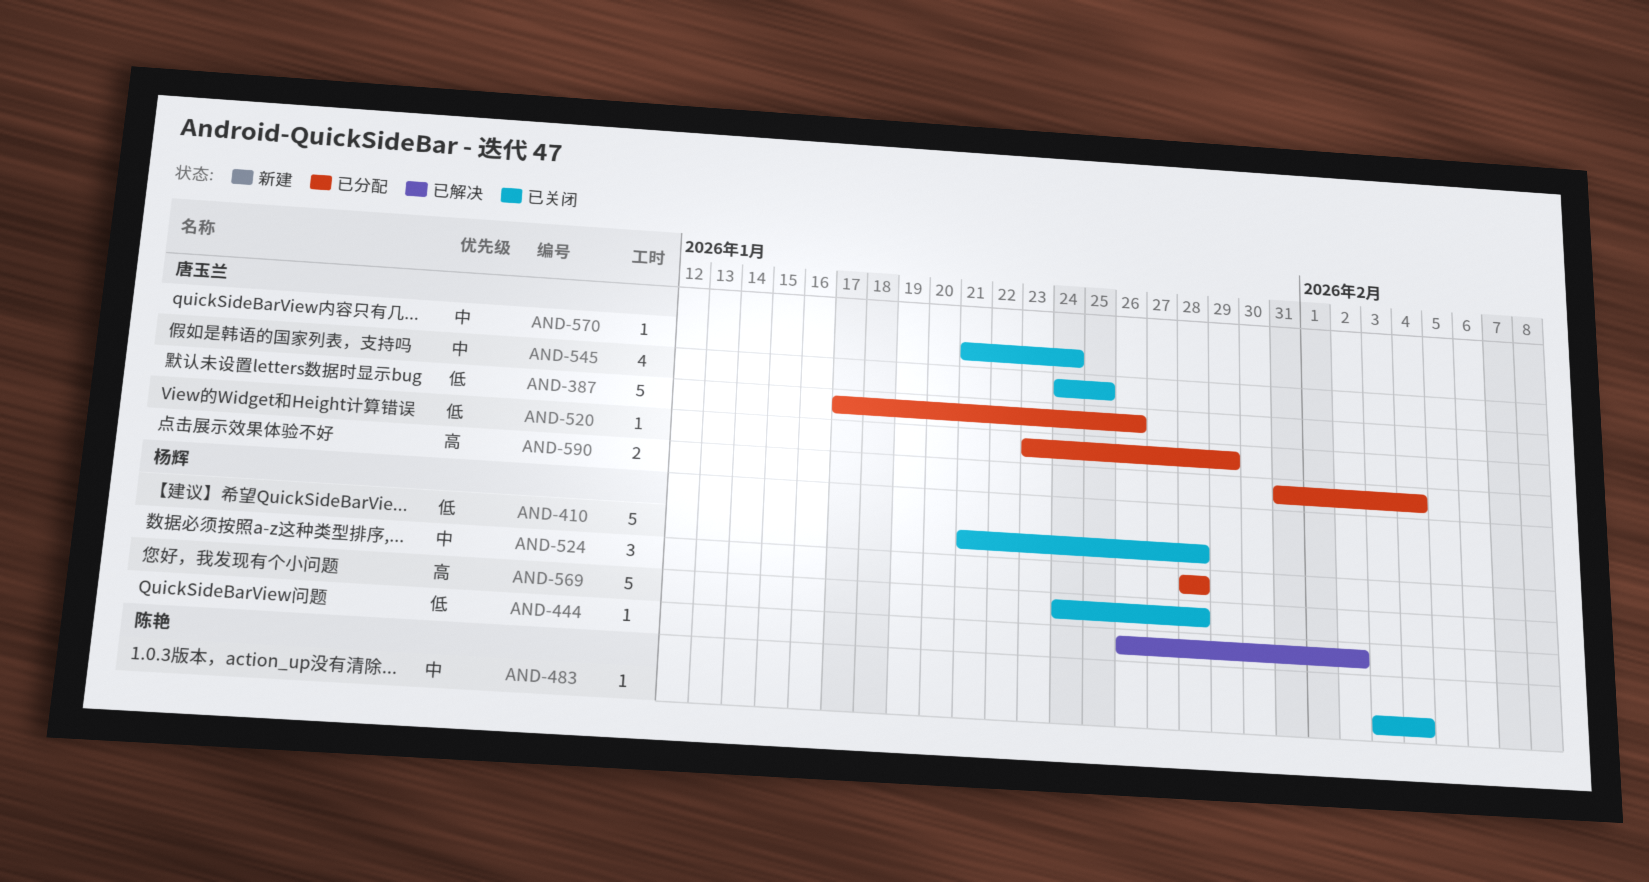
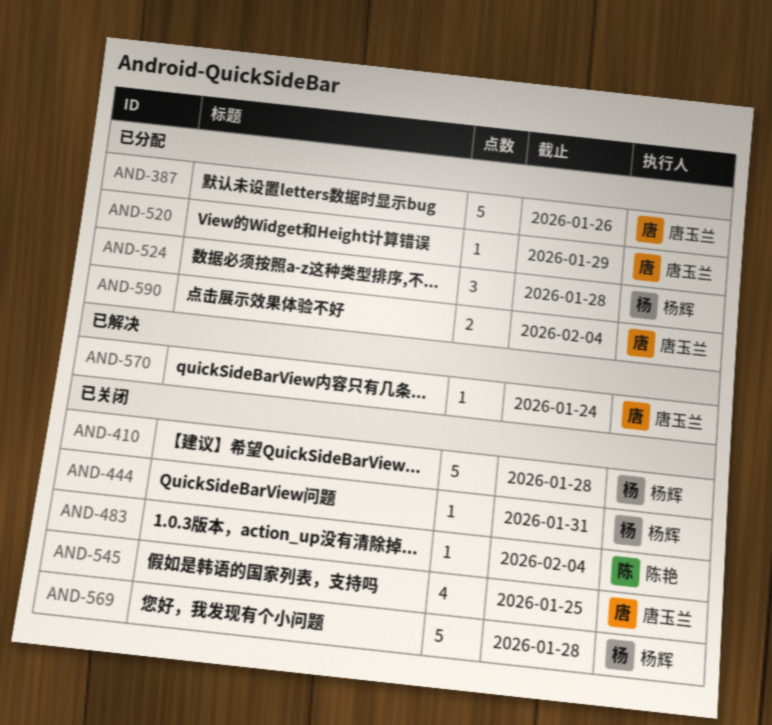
AND-444, status: 已解决 -> 已关闭
AND-444, due: Feb 2 -> Jan 31
AND-570, status: 已关闭 -> 已解决

